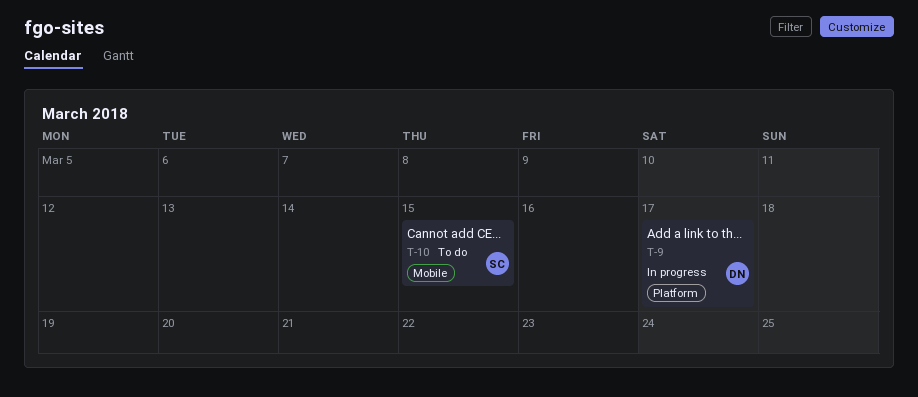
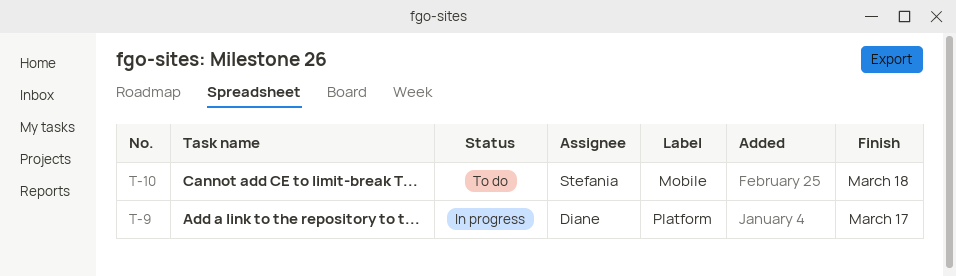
T-10, due: Mar 15 -> Mar 18

